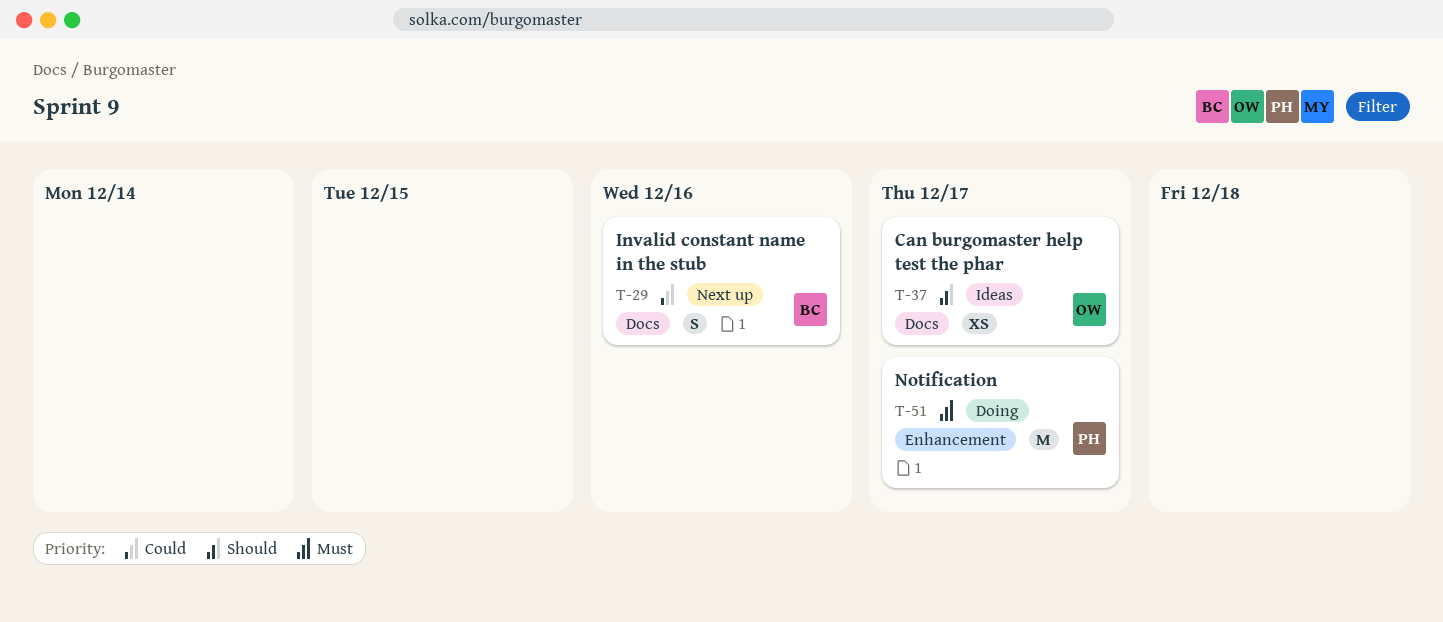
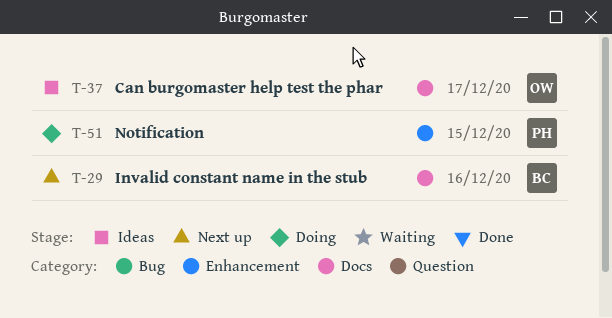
T-51, due: Dec 17 -> Dec 15

